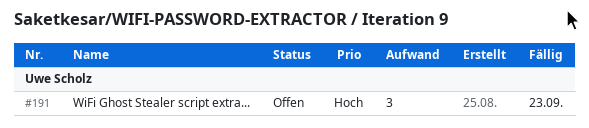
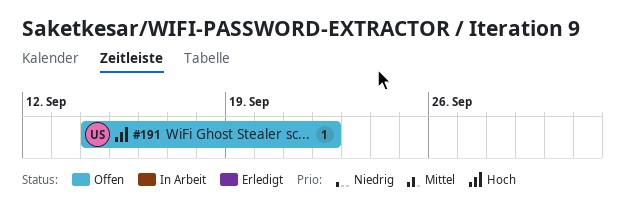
#191, estimate: 3 -> 1
#191, due: Sep 23 -> Sep 22

